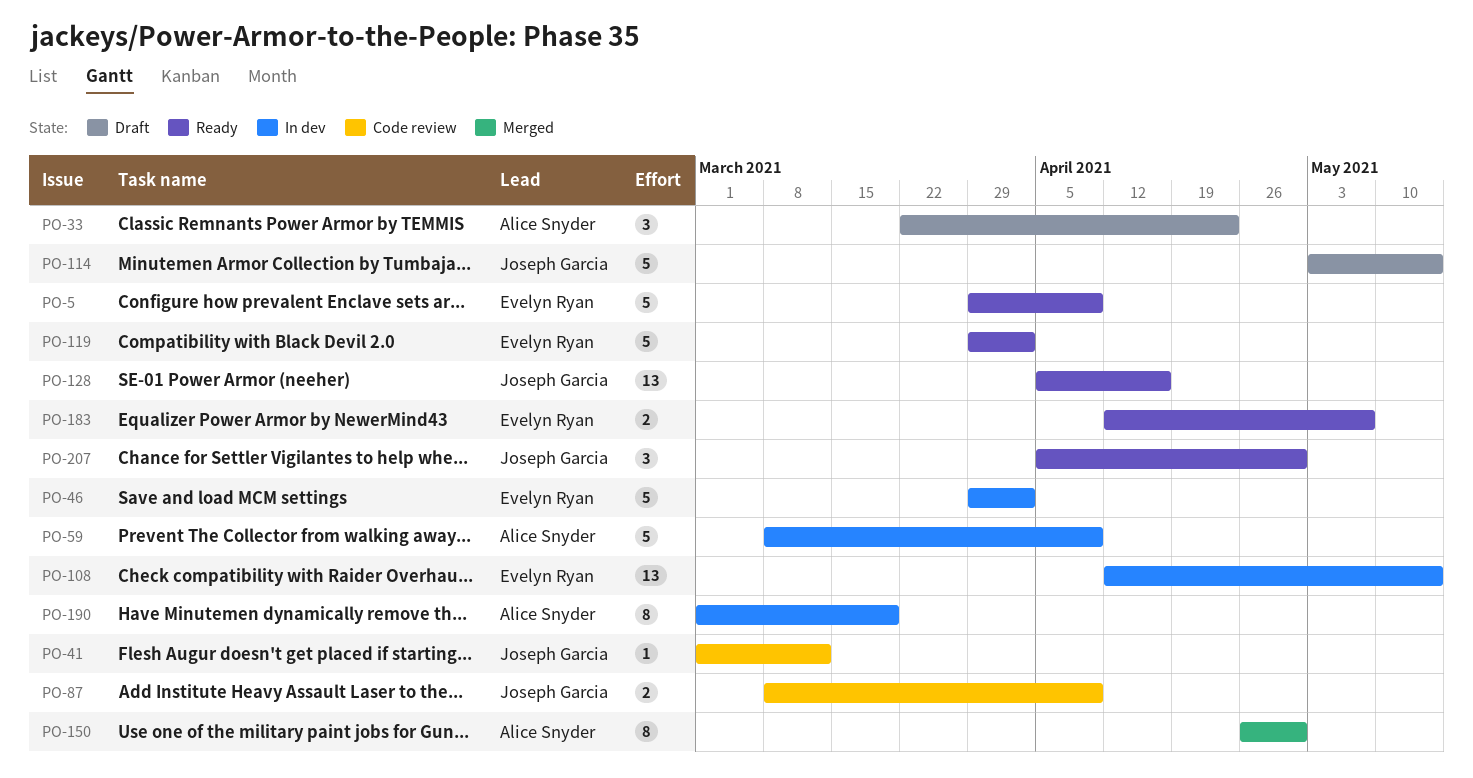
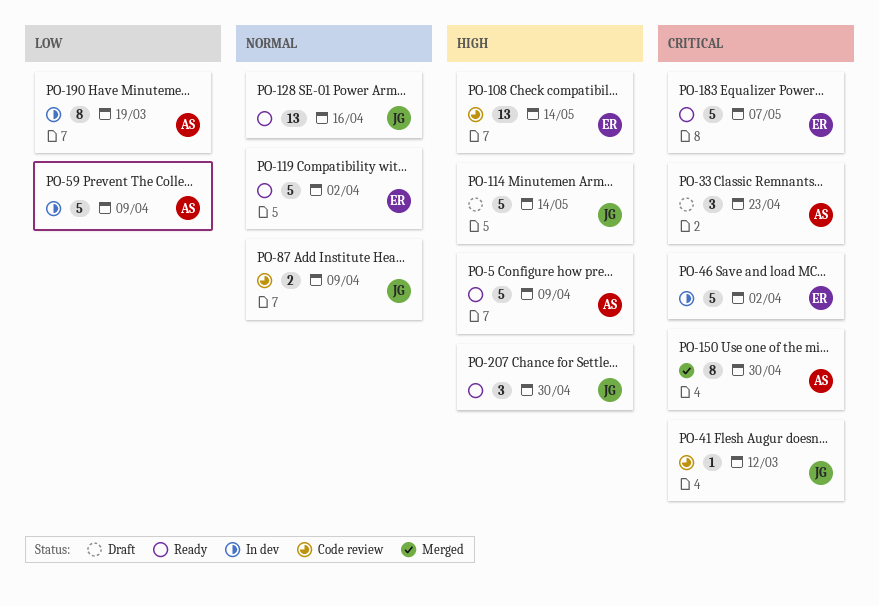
PO-5, owner: Evelyn Ryan -> Alice Snyder
PO-108, status: In dev -> Code review
PO-183, estimate: 2 -> 5

